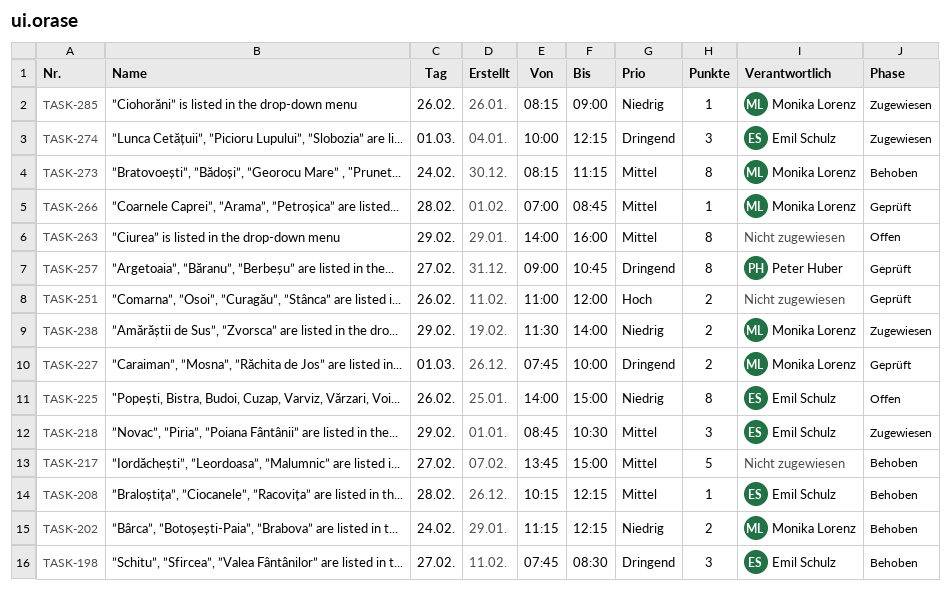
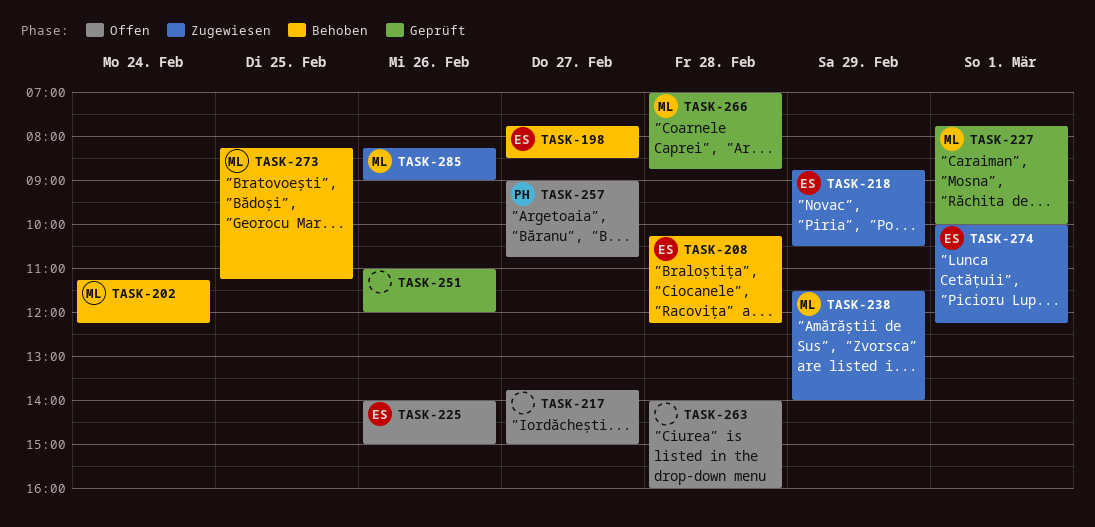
TASK-217, status: Behoben -> Offen
TASK-257, status: Geprüft -> Offen
TASK-263, day: Feb 29 -> Feb 28
TASK-273, day: Feb 24 -> Feb 25

